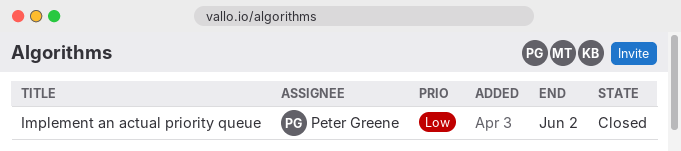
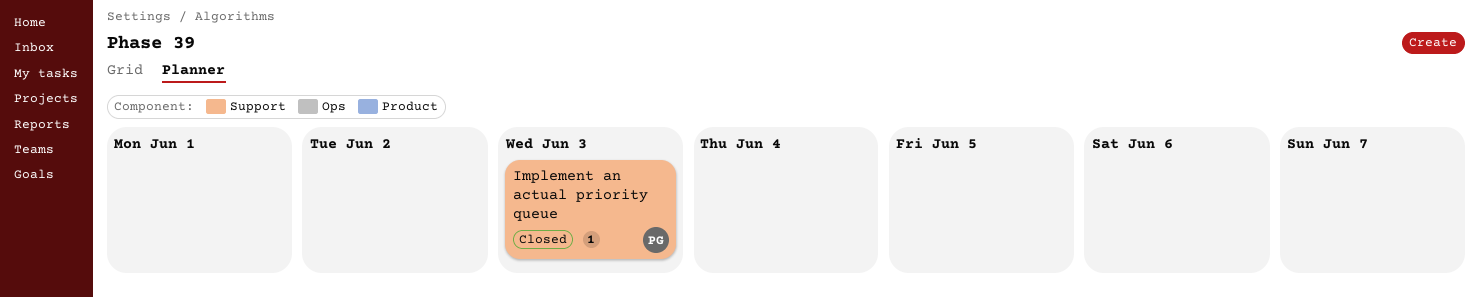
Implement an actual priority queue, due: Jun 2 -> Jun 3

